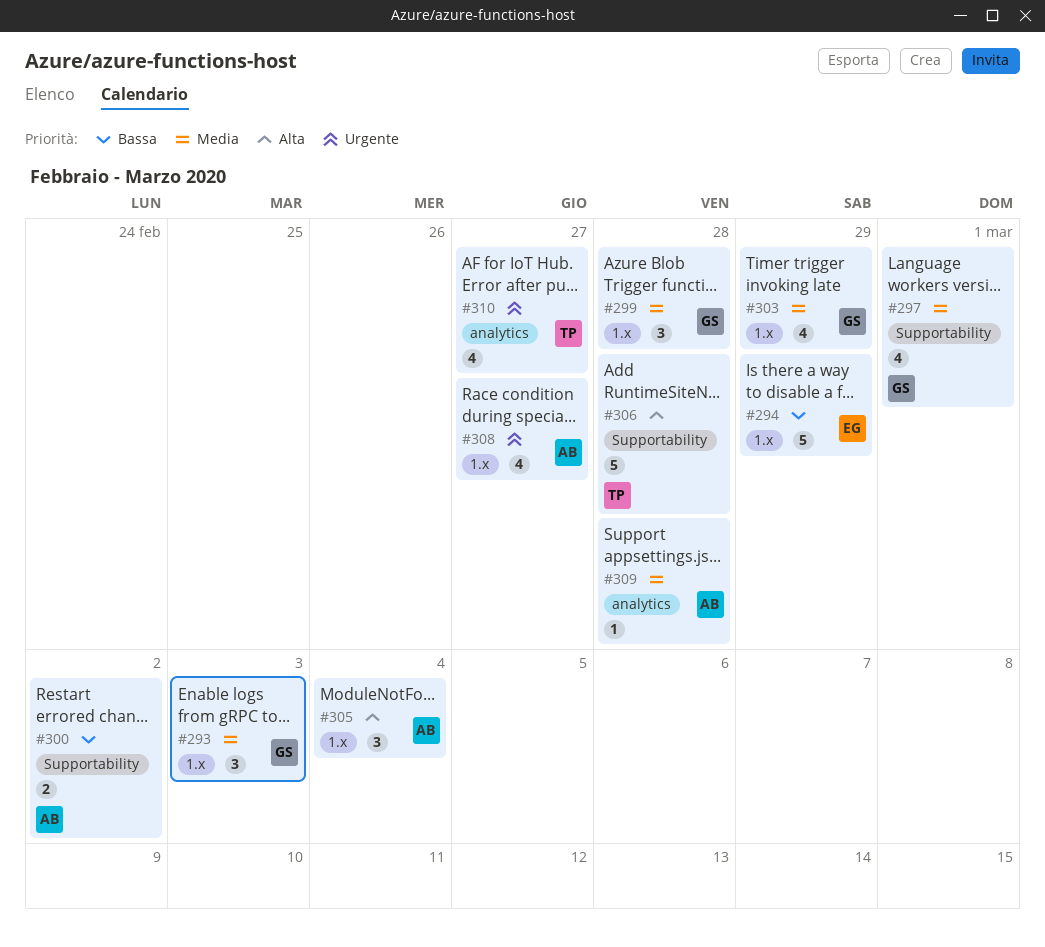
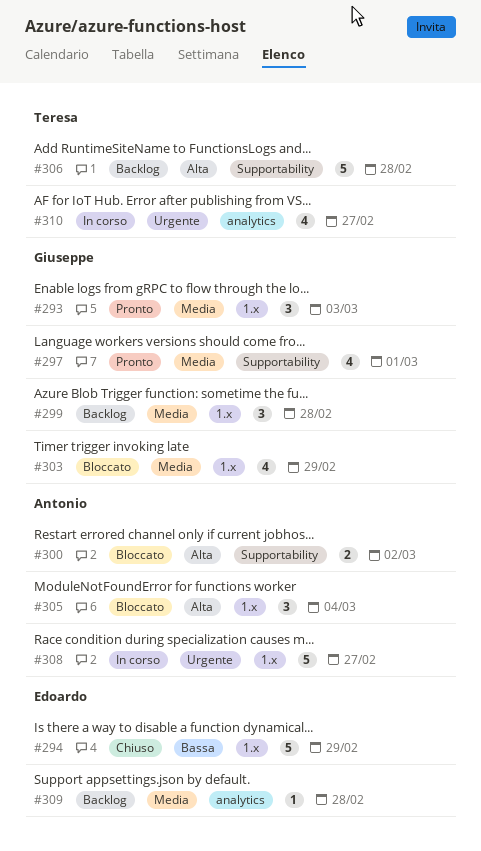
#300, priority: Bassa -> Alta
#308, estimate: 4 -> 5
#309, owner: Antonio -> Edoardo

